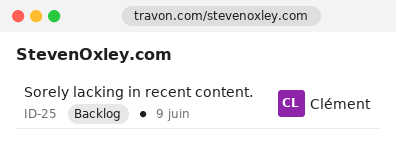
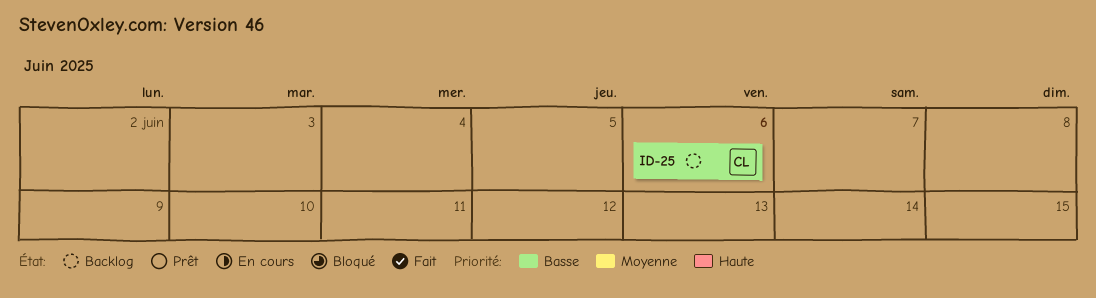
ID-25, due: Jun 9 -> Jun 6

